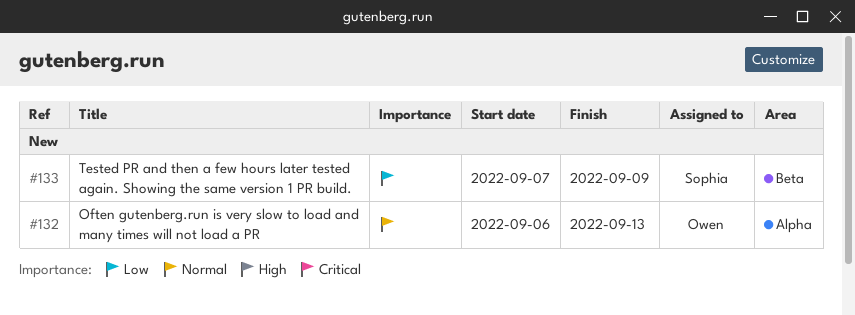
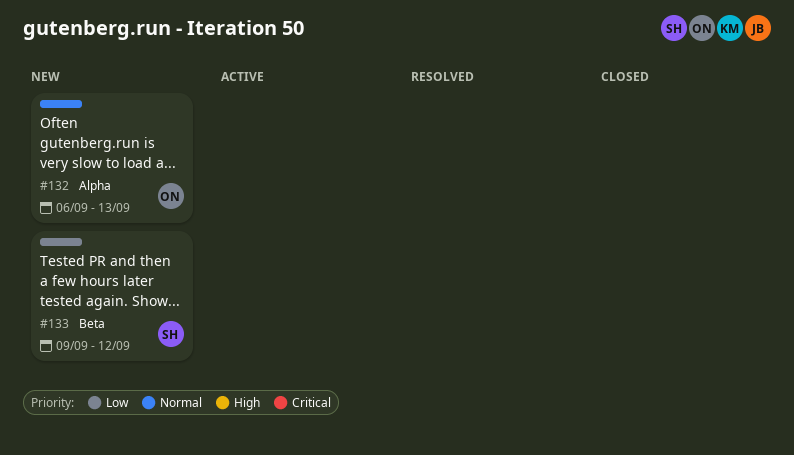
#133, start: Sep 7 -> Sep 9
#133, due: Sep 9 -> Sep 12

